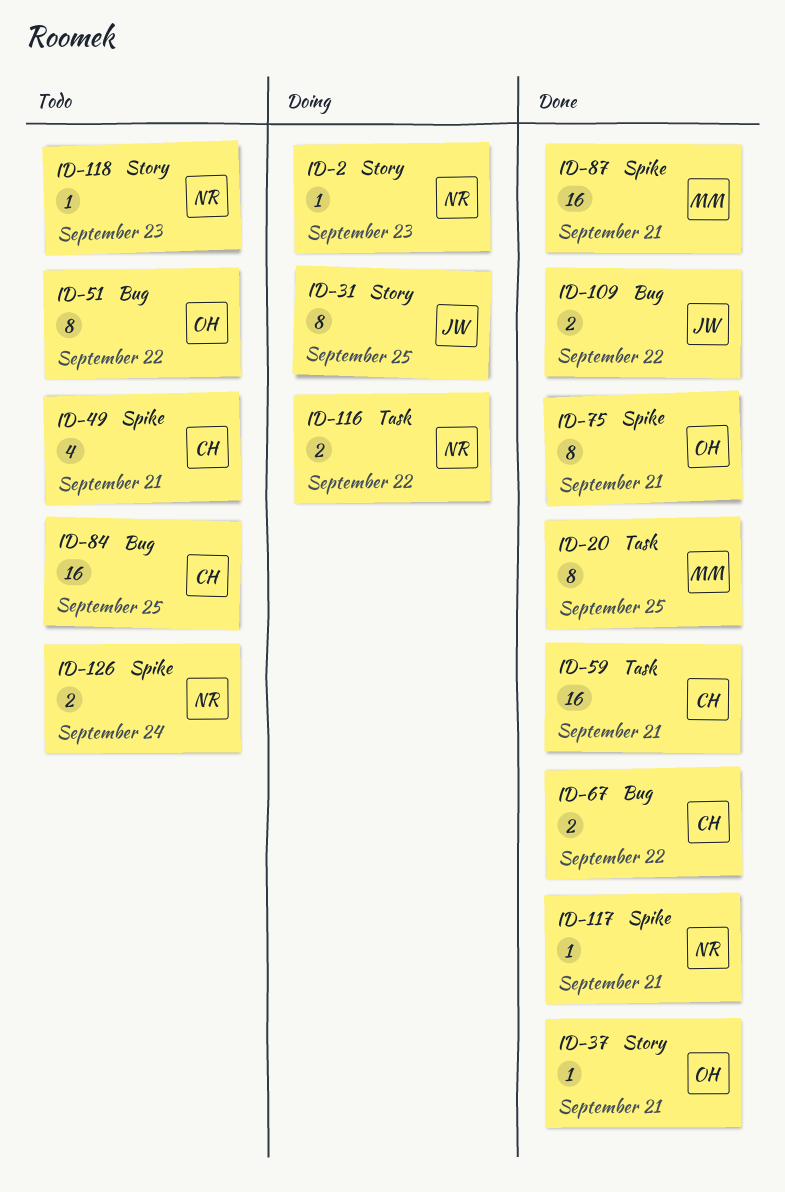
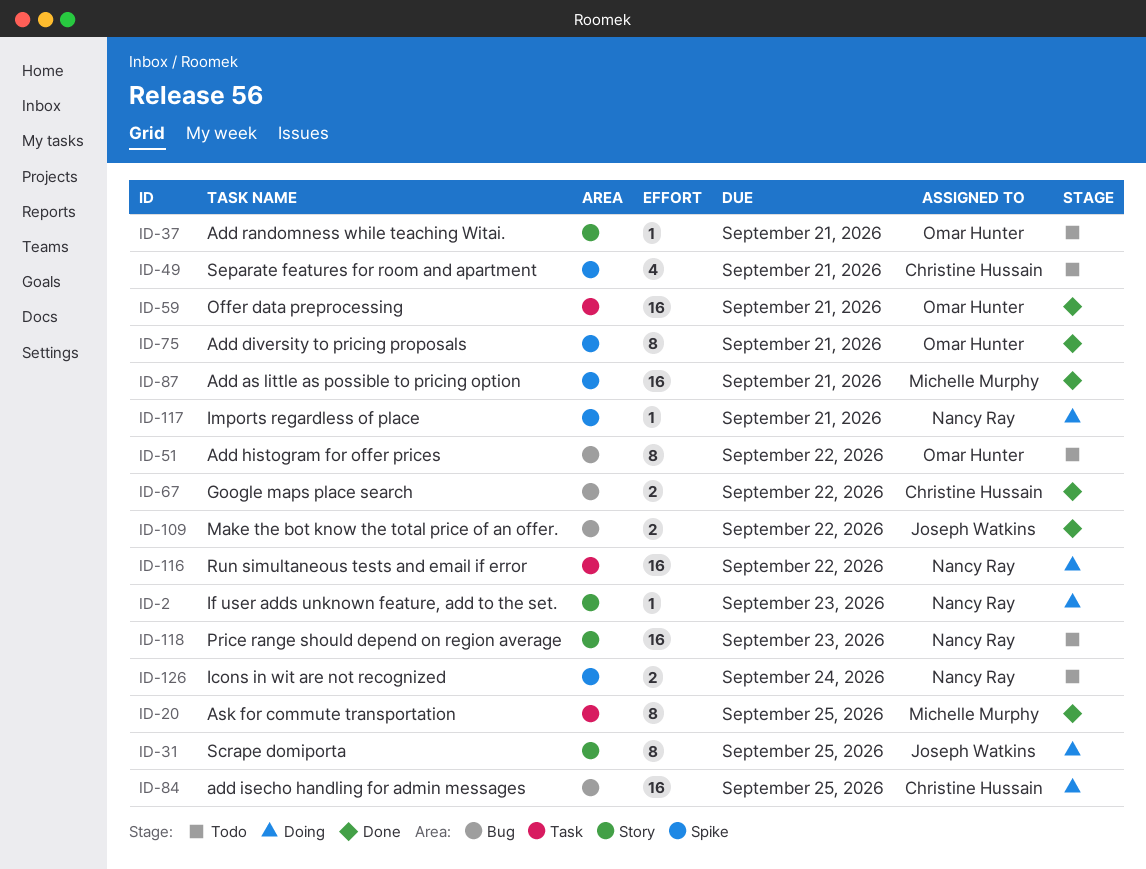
ID-37, status: Done -> Todo
ID-59, owner: Christine Hussain -> Omar Hunter
ID-84, status: Todo -> Doing
ID-116, estimate: 2 -> 16
ID-117, status: Done -> Doing
ID-118, estimate: 1 -> 16

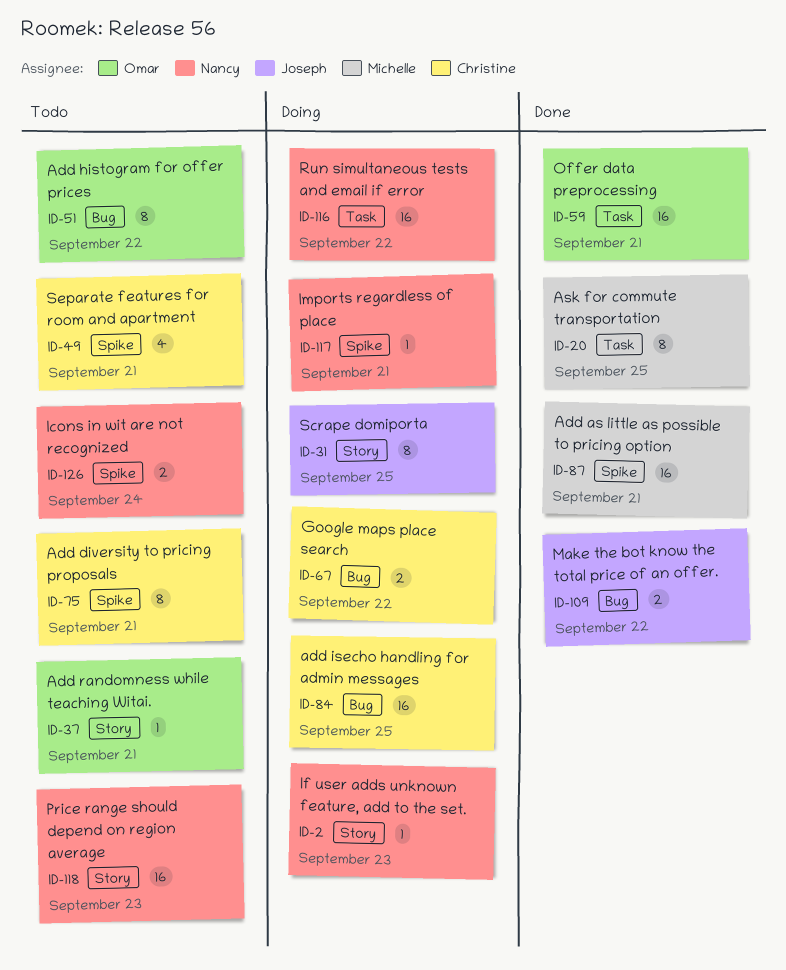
ID-67, status: Done -> Doing
ID-75, status: Done -> Todo
ID-75, owner: Omar Hunter -> Christine Hussain

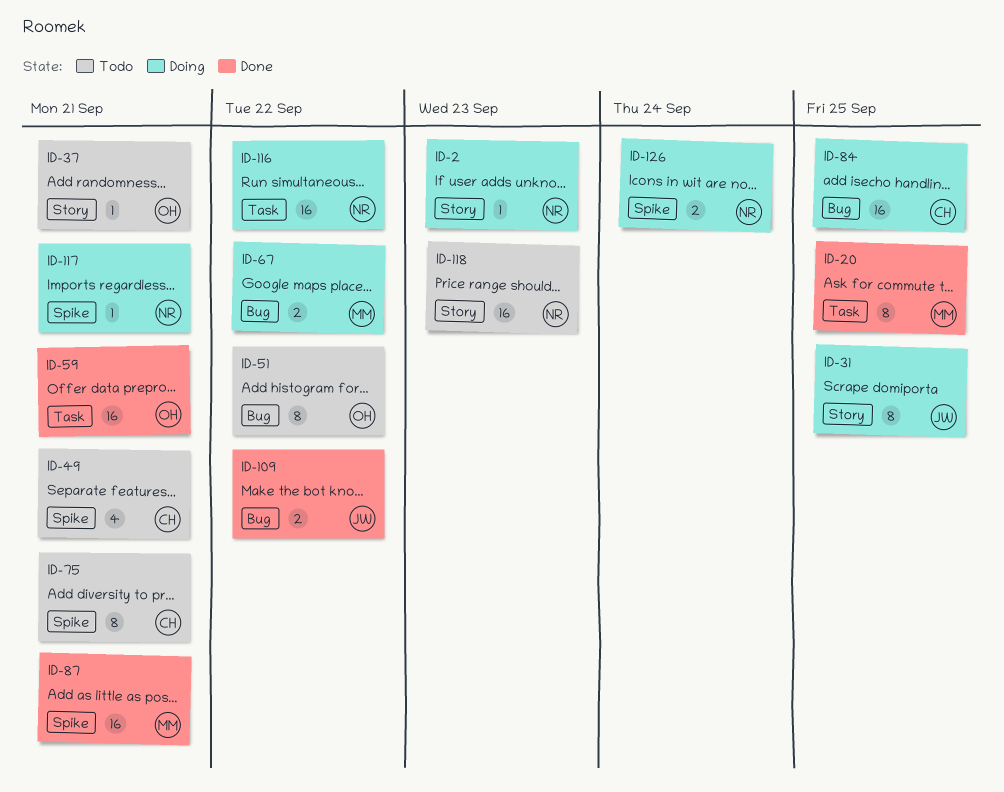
ID-67, owner: Christine -> Michelle
ID-126, status: Todo -> Doing

